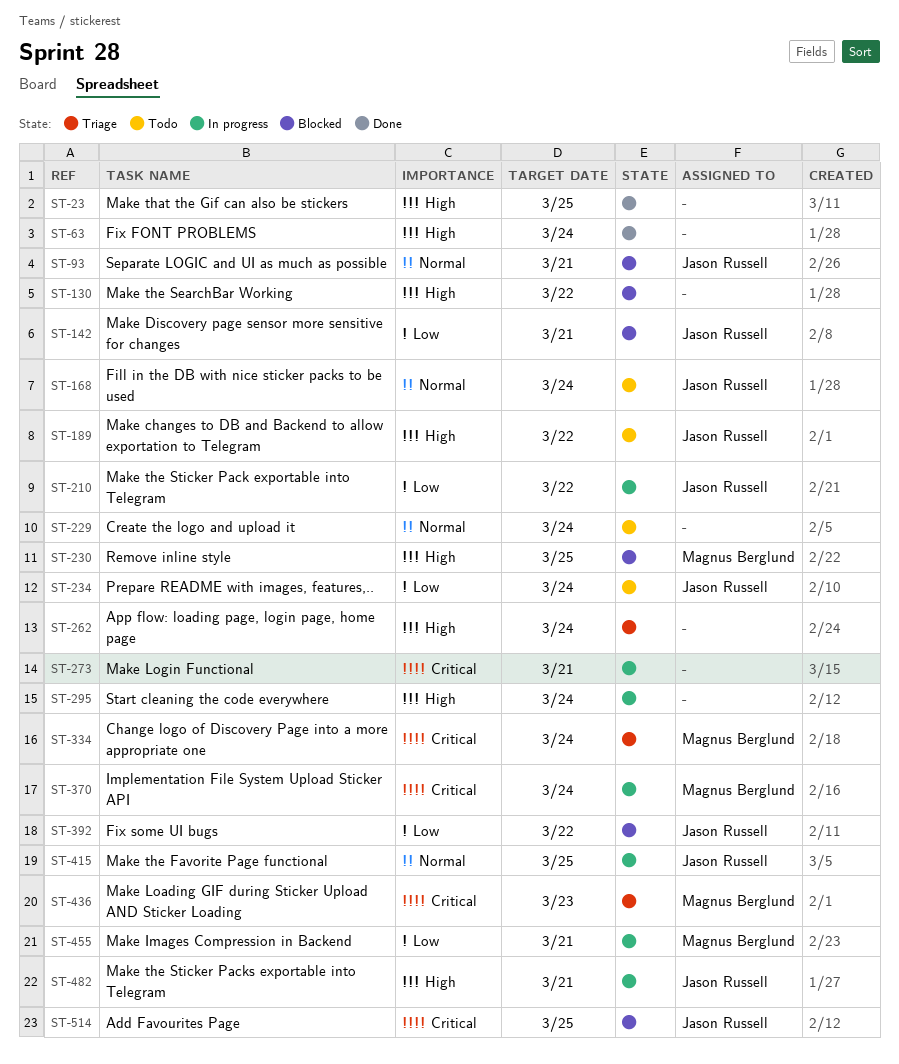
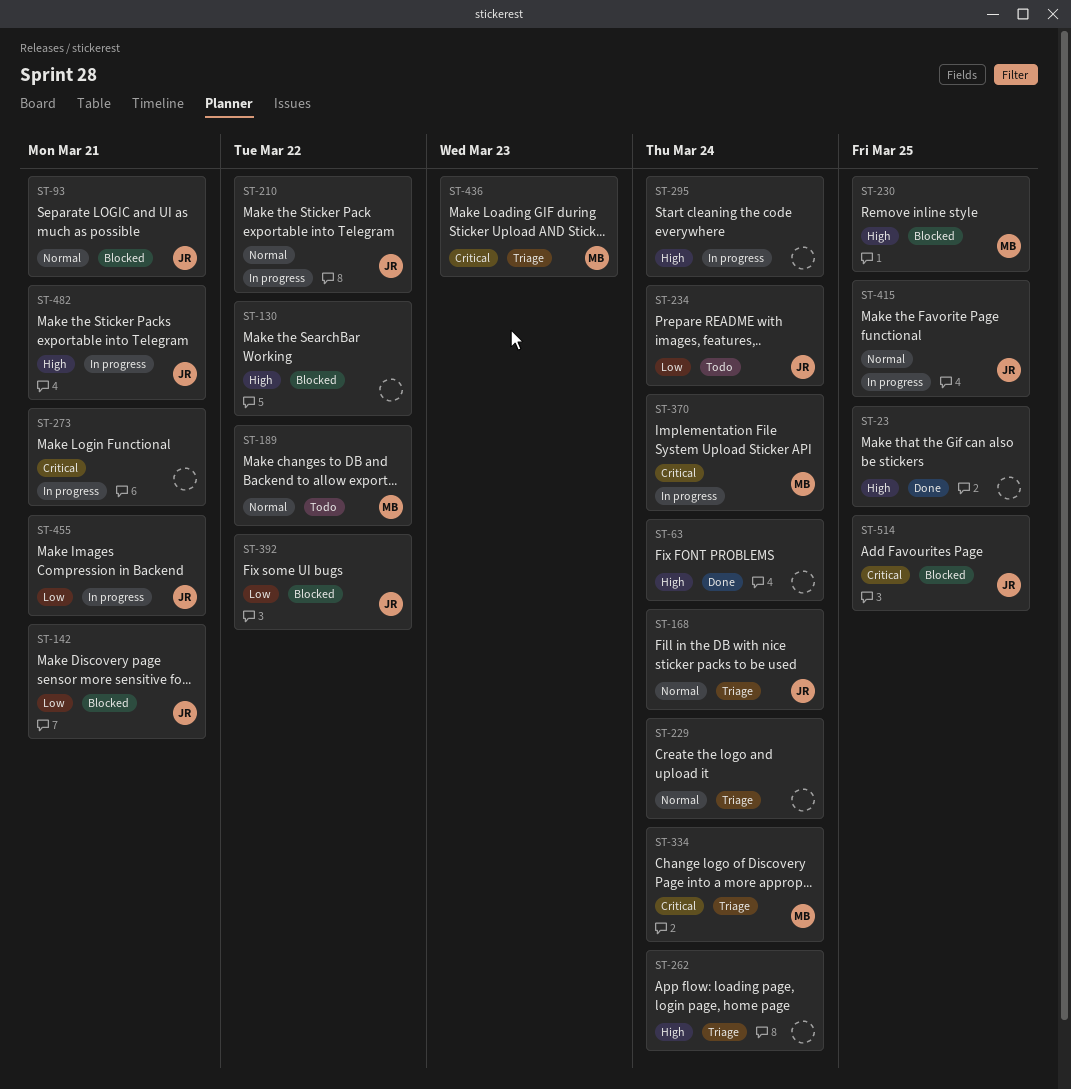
ST-168, status: Todo -> Triage
ST-189, owner: Jason Russell -> Magnus Berglund
ST-189, priority: High -> Normal
ST-210, priority: Low -> Normal
ST-229, status: Todo -> Triage
ST-455, owner: Magnus Berglund -> Jason Russell

